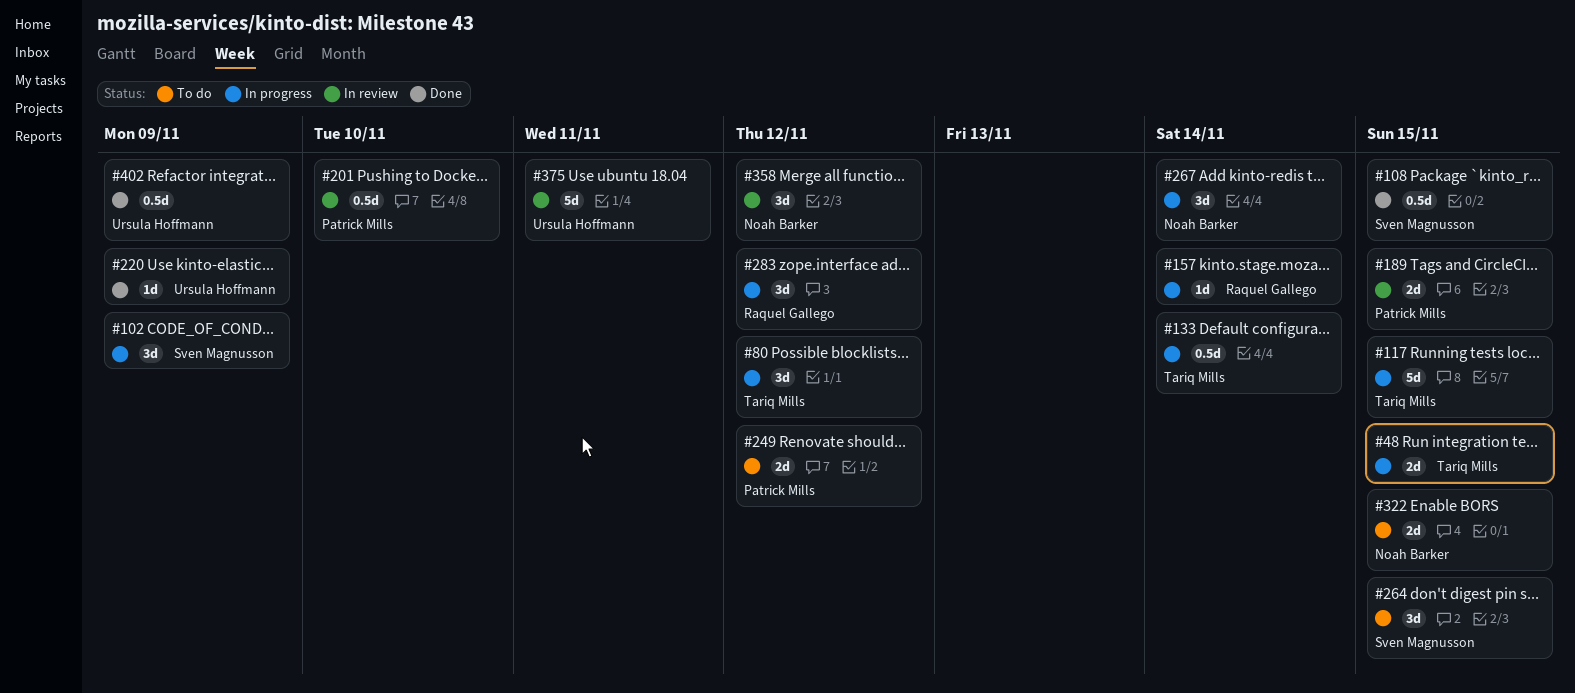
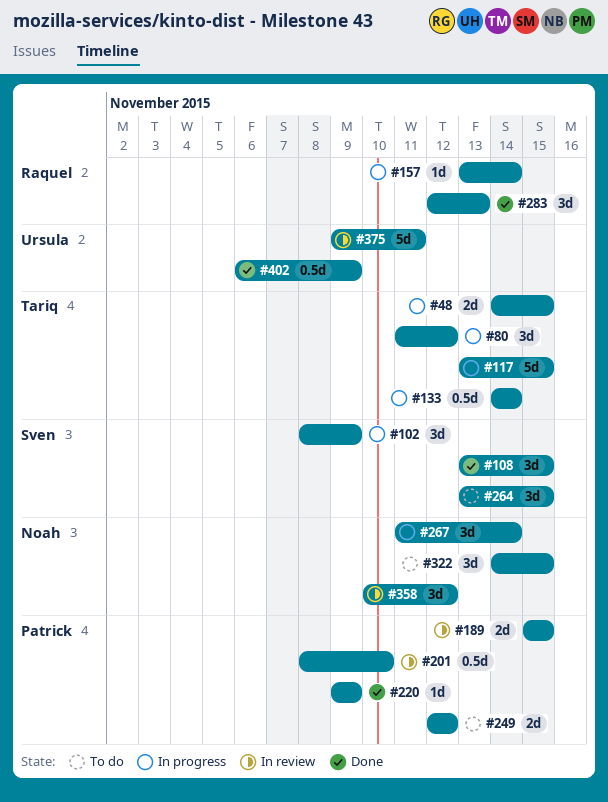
#108, estimate: 0.5d -> 3d
#220, owner: Ursula Hoffmann -> Patrick Mills
#283, status: In progress -> Done
#283, due: Nov 12 -> Nov 13
#322, estimate: 2d -> 3d

